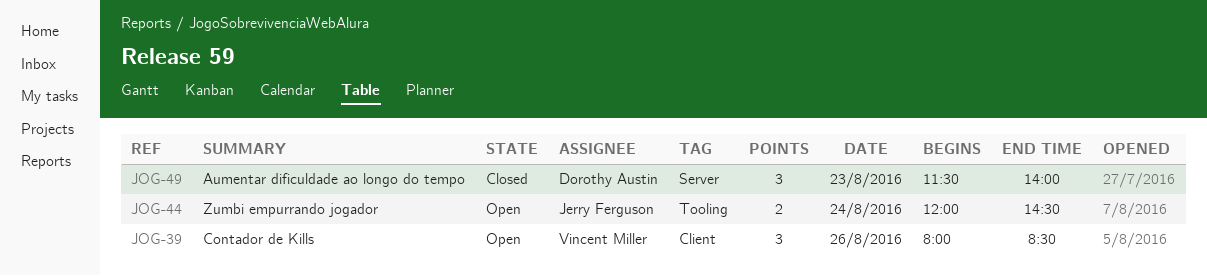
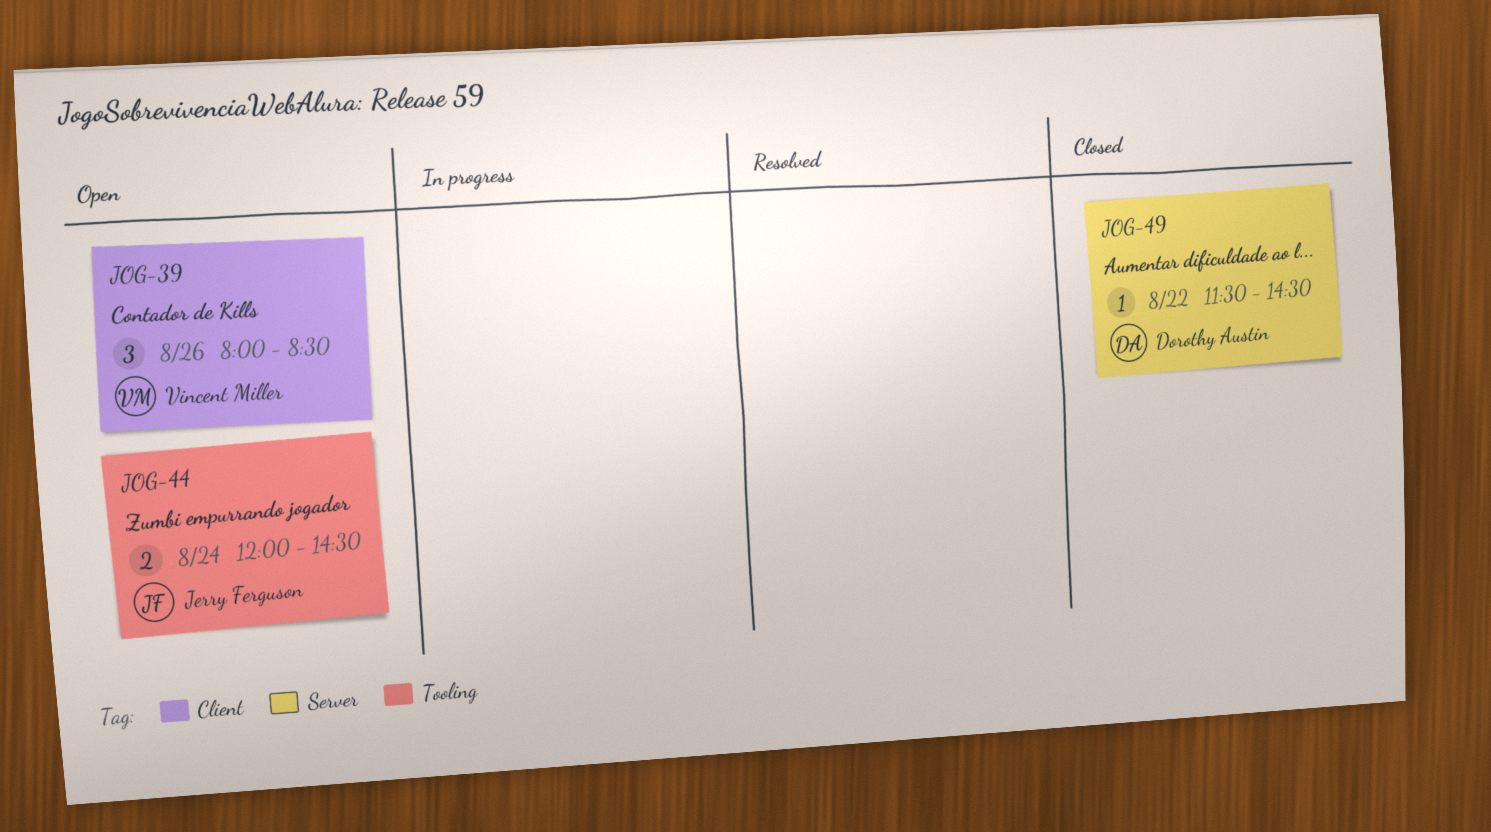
JOG-49, estimate: 3 -> 1
JOG-49, day: Aug 23 -> Aug 22
JOG-49, ends: 14:00 -> 14:30

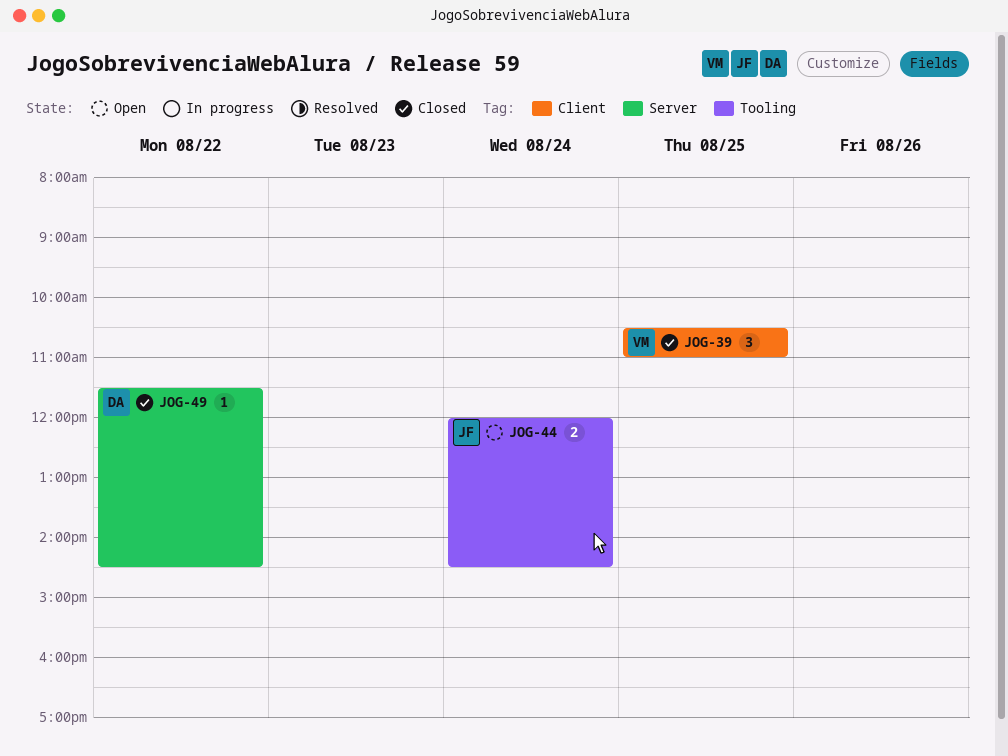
JOG-39, status: Open -> Closed
JOG-39, day: Aug 26 -> Aug 25
JOG-39, begins: 08:00 -> 10:30
JOG-39, ends: 08:30 -> 11:00

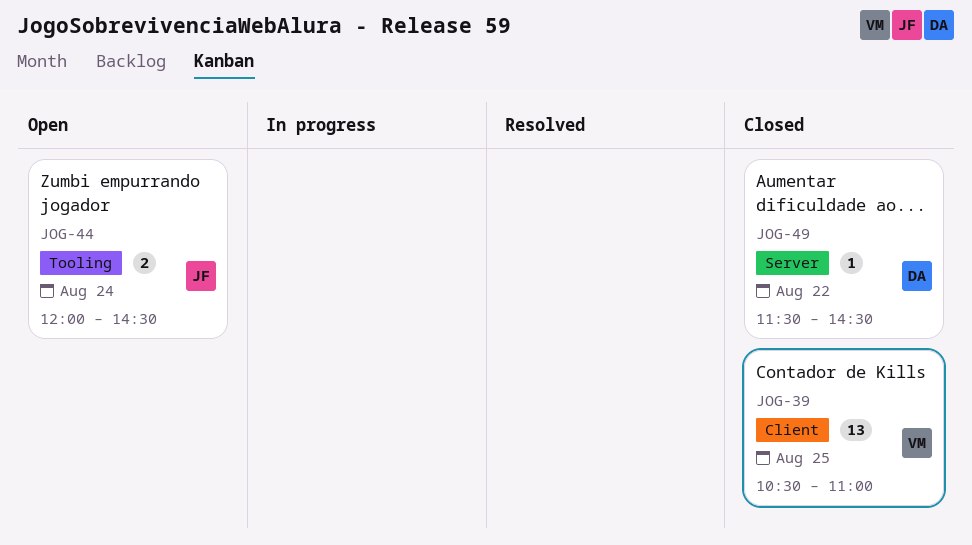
JOG-39, estimate: 3 -> 13

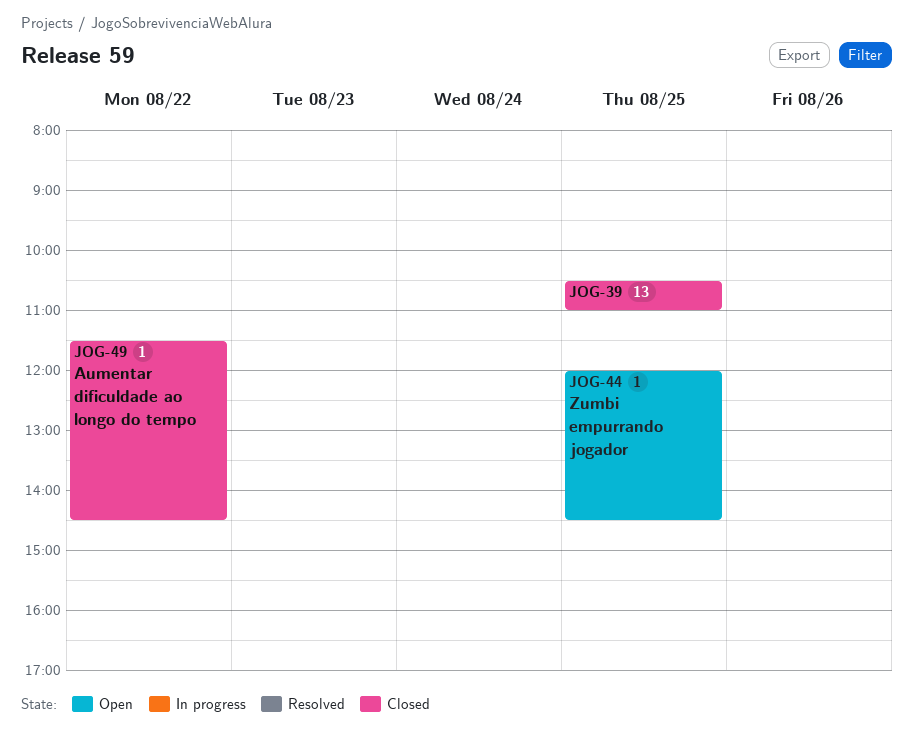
JOG-44, estimate: 2 -> 1
JOG-44, day: Aug 24 -> Aug 25

